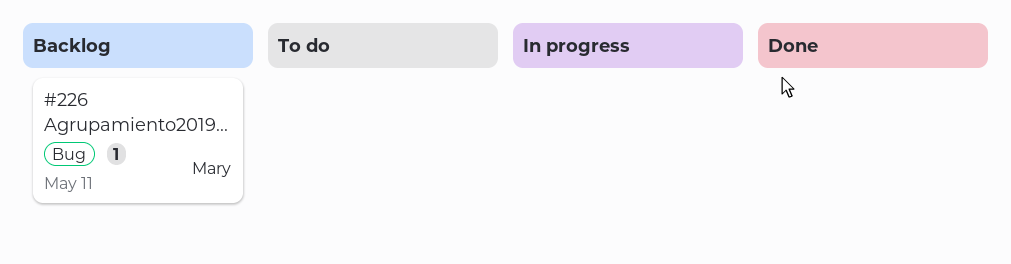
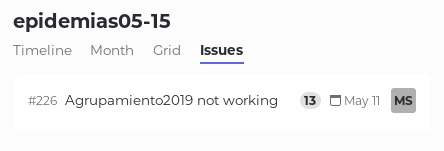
#226, estimate: 1 -> 13

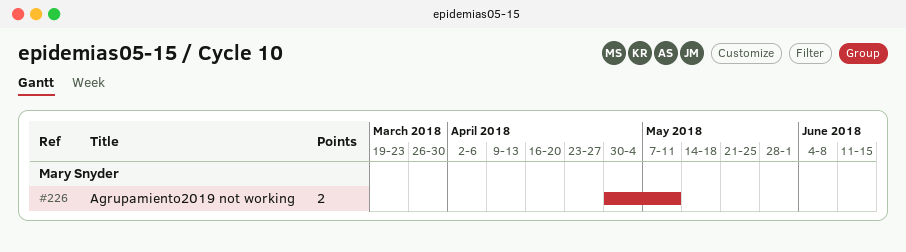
#226, estimate: 13 -> 2

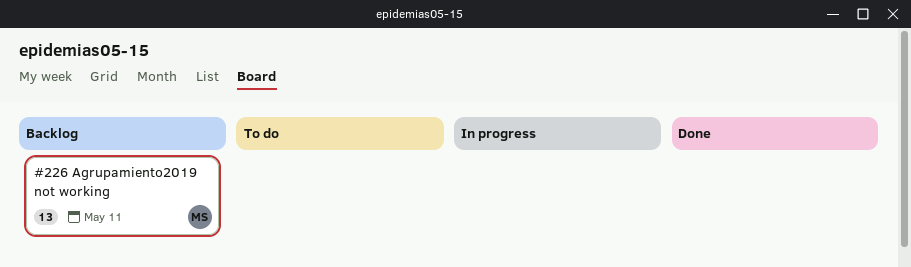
#226, estimate: 2 -> 13

